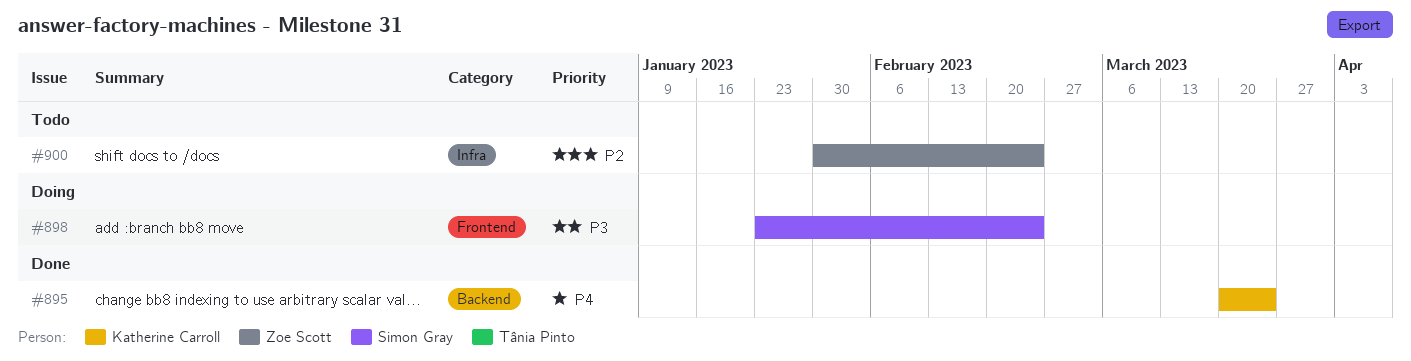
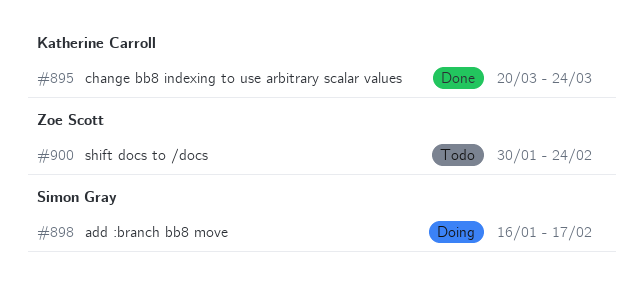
#898, start: Jan 23 -> Jan 16
#898, due: Feb 24 -> Feb 17

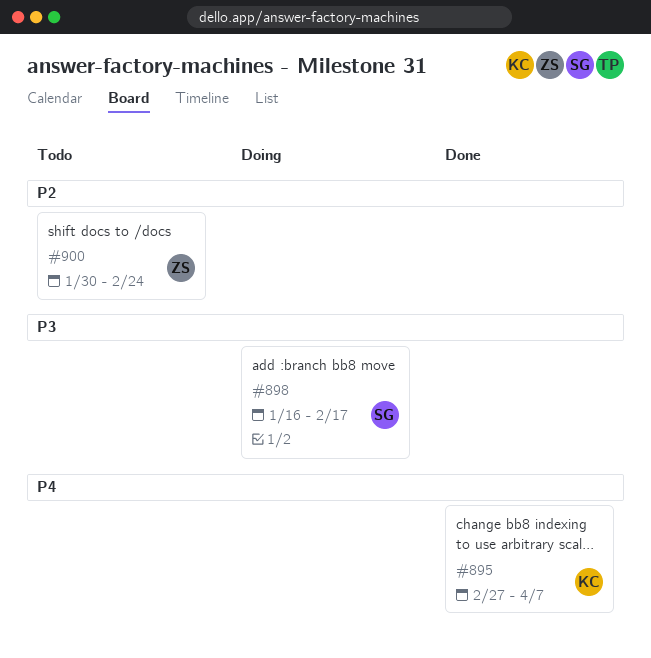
#895, start: Mar 20 -> Feb 27
#895, due: Mar 24 -> Apr 7

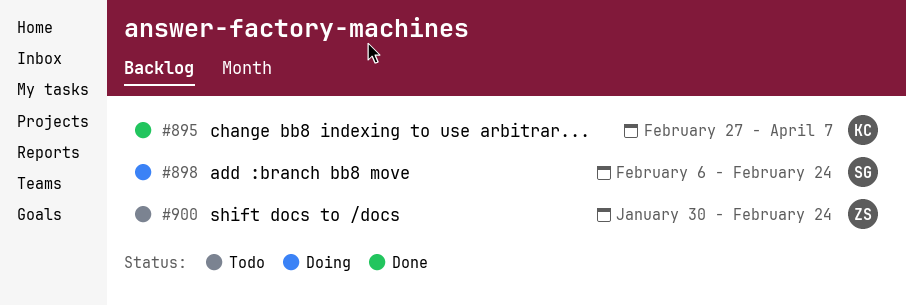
#898, start: Jan 16 -> Feb 6
#898, due: Feb 17 -> Feb 24

